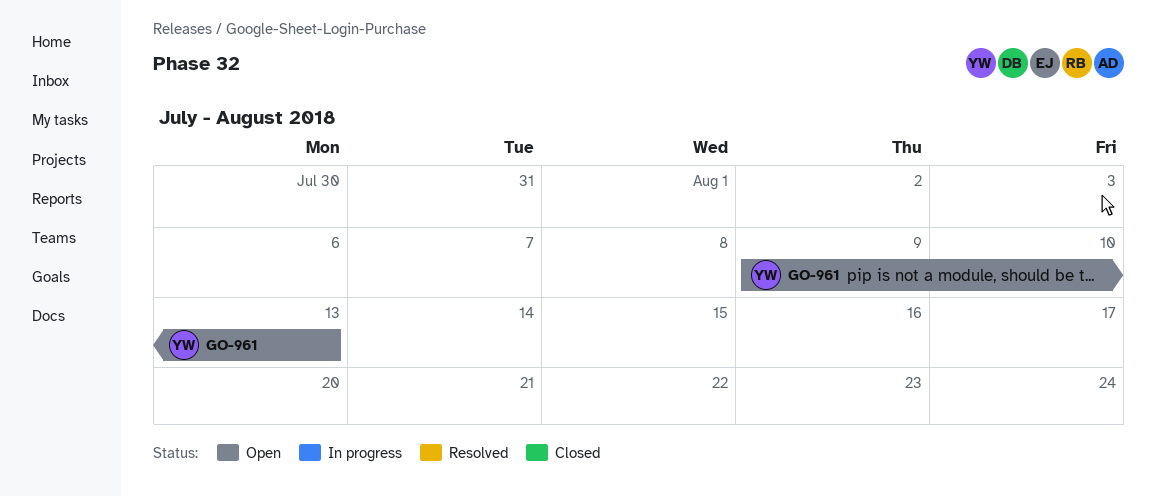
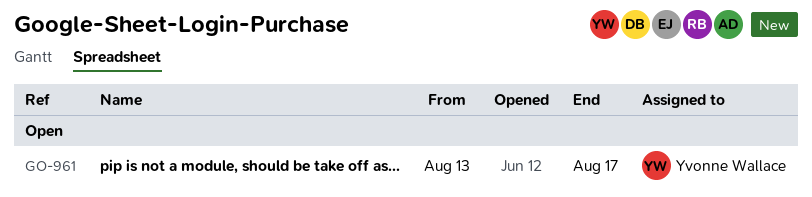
GO-961, start: Aug 9 -> Aug 13
GO-961, due: Aug 13 -> Aug 17

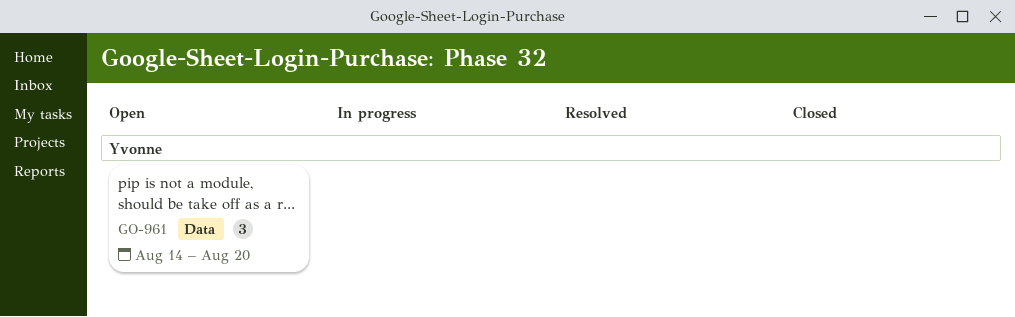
GO-961, start: Aug 13 -> Aug 14
GO-961, due: Aug 17 -> Aug 20

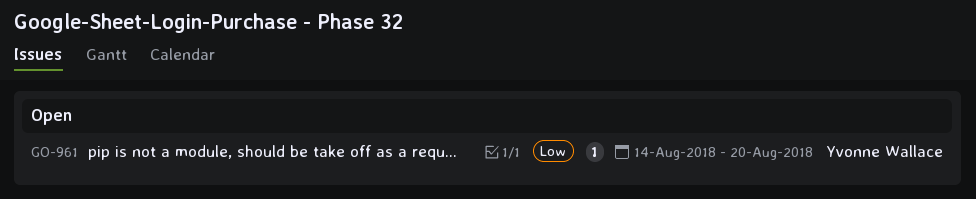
GO-961, estimate: 3 -> 1

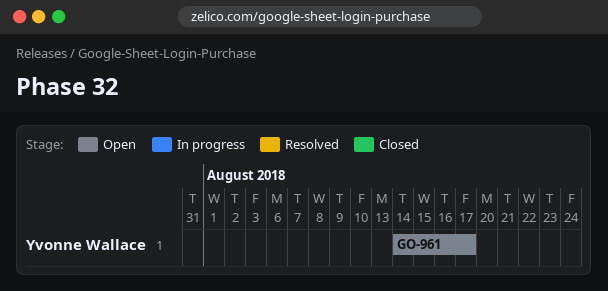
GO-961, due: Aug 20 -> Aug 17

